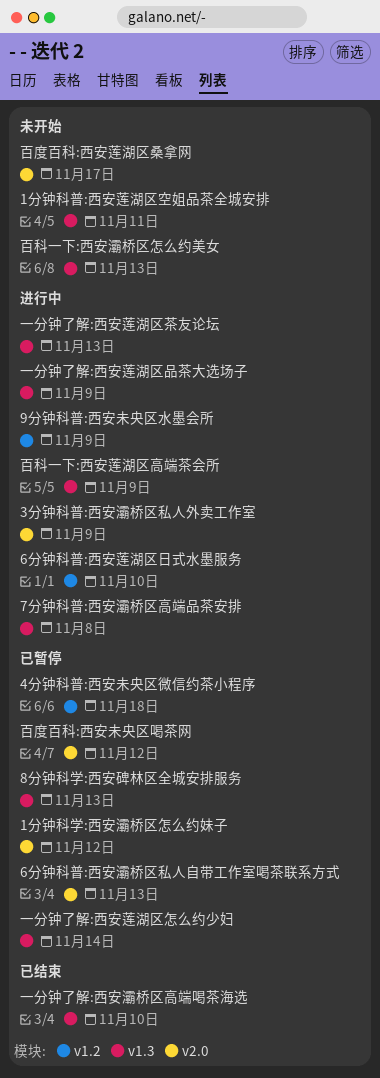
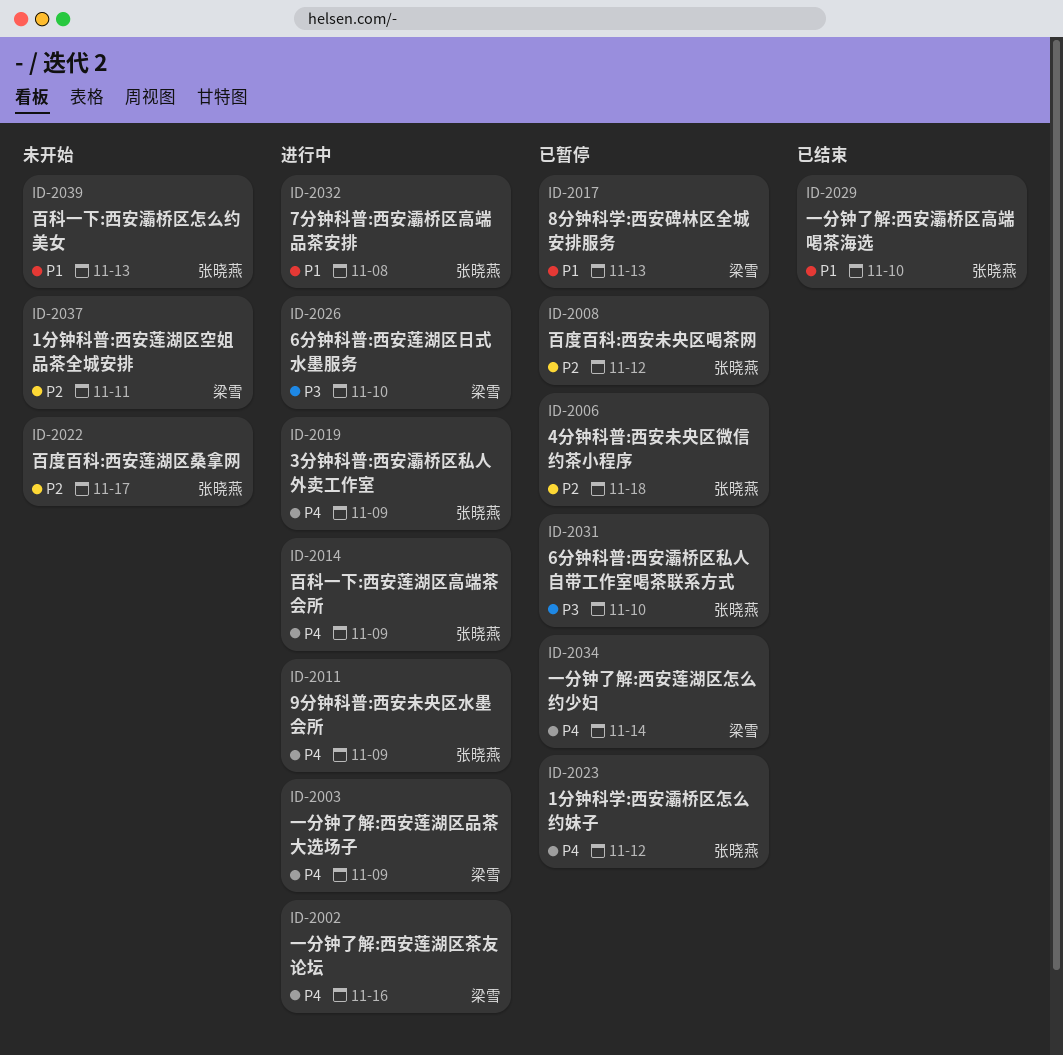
6分钟科普:西安灞桥区私人自带工作室喝茶联系方式, due: Nov 13 -> Nov 10
一分钟了解:西安莲湖区茶友论坛, due: Nov 13 -> Nov 16

